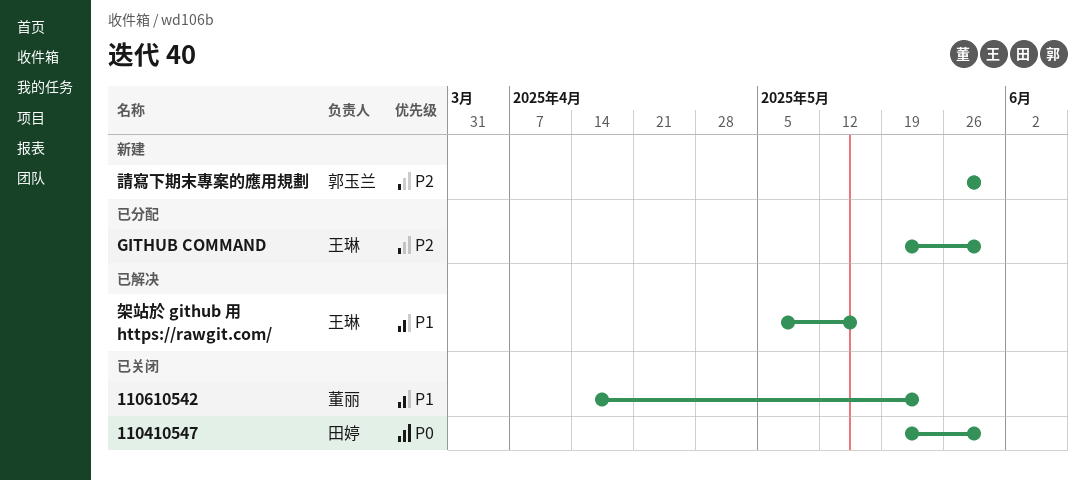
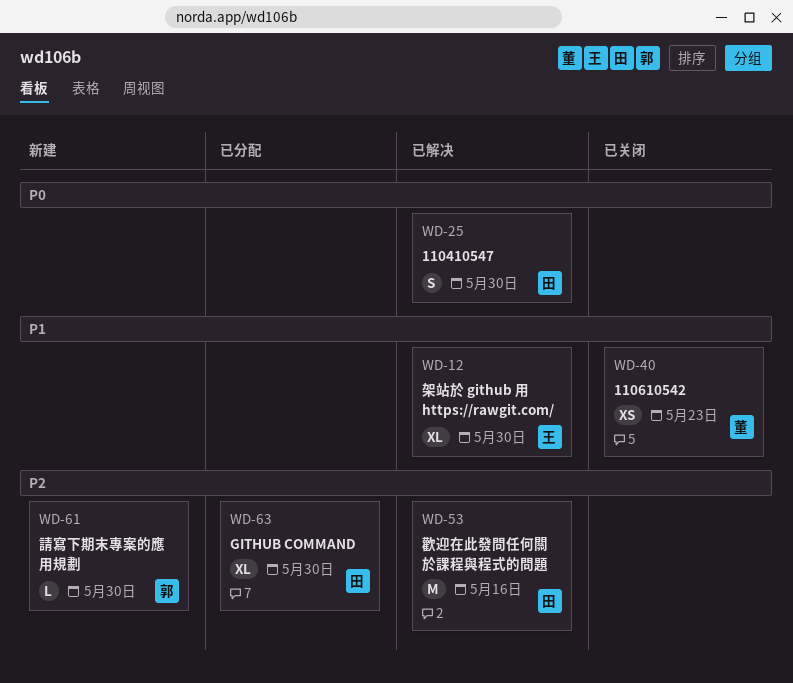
110410547, status: 已关闭 -> 已解决
GITHUB COMMAND, owner: 王琳 -> 田婷
架站於 github 用 https://rawgit.com/, due: May 16 -> May 30
歡迎在此發問任何關於課程與程式的問題: none -> present

